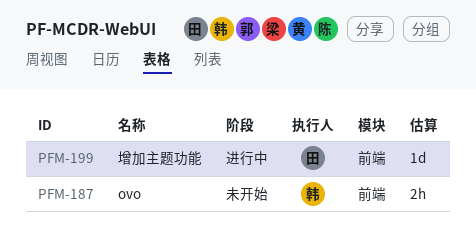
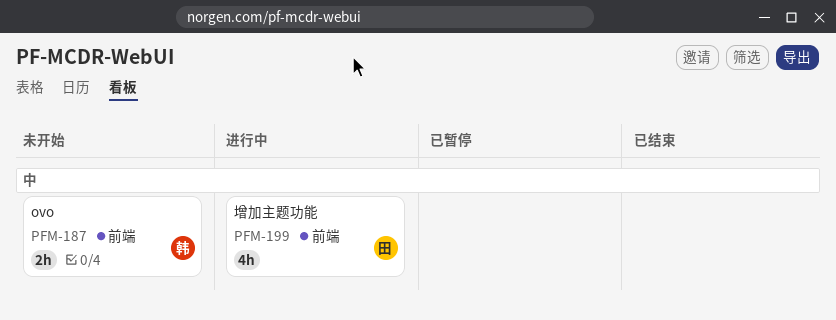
PFM-199, estimate: 1d -> 4h

